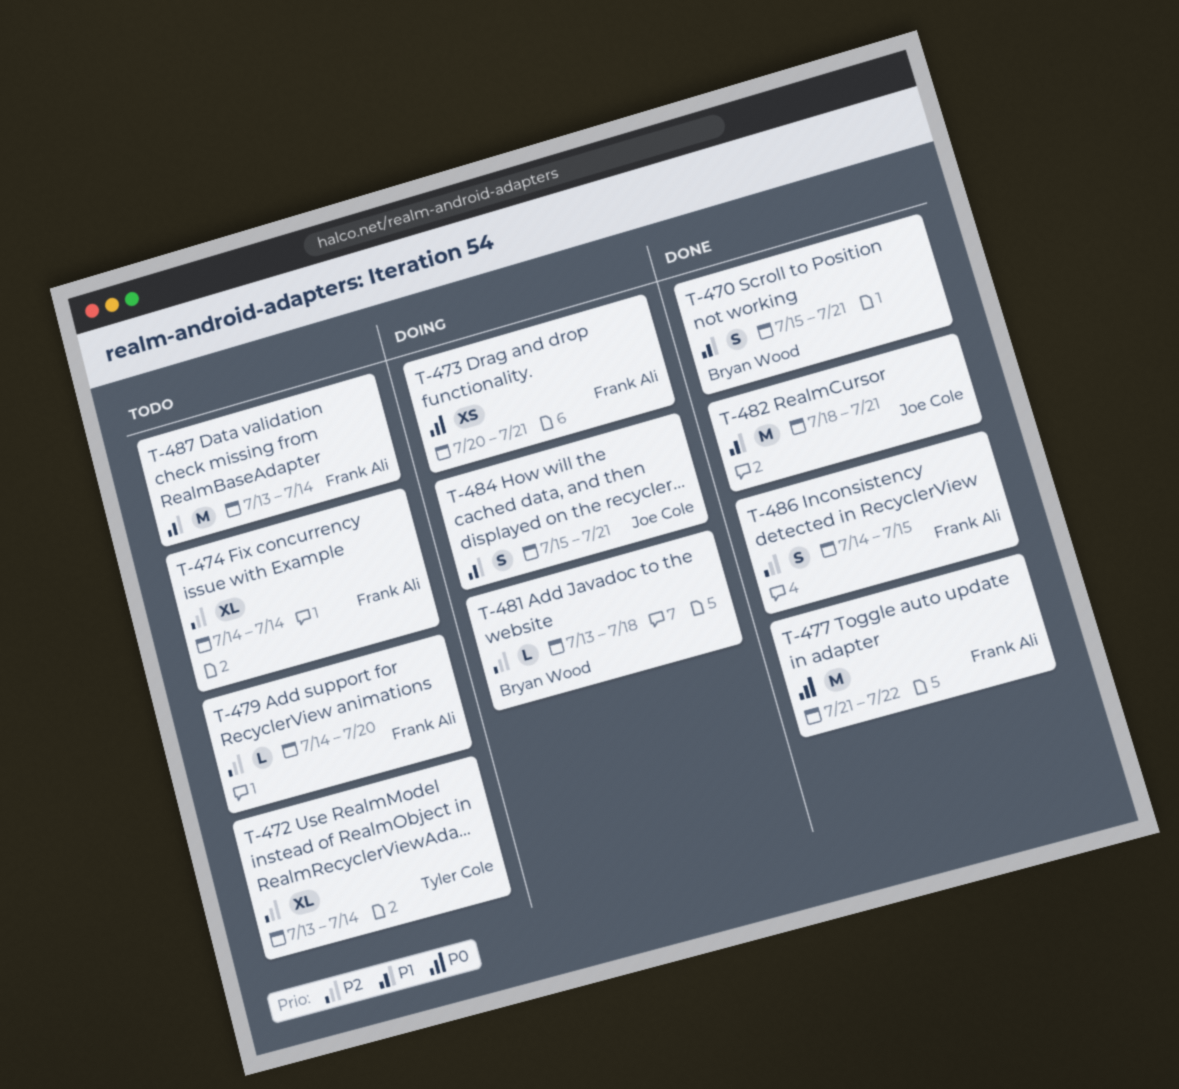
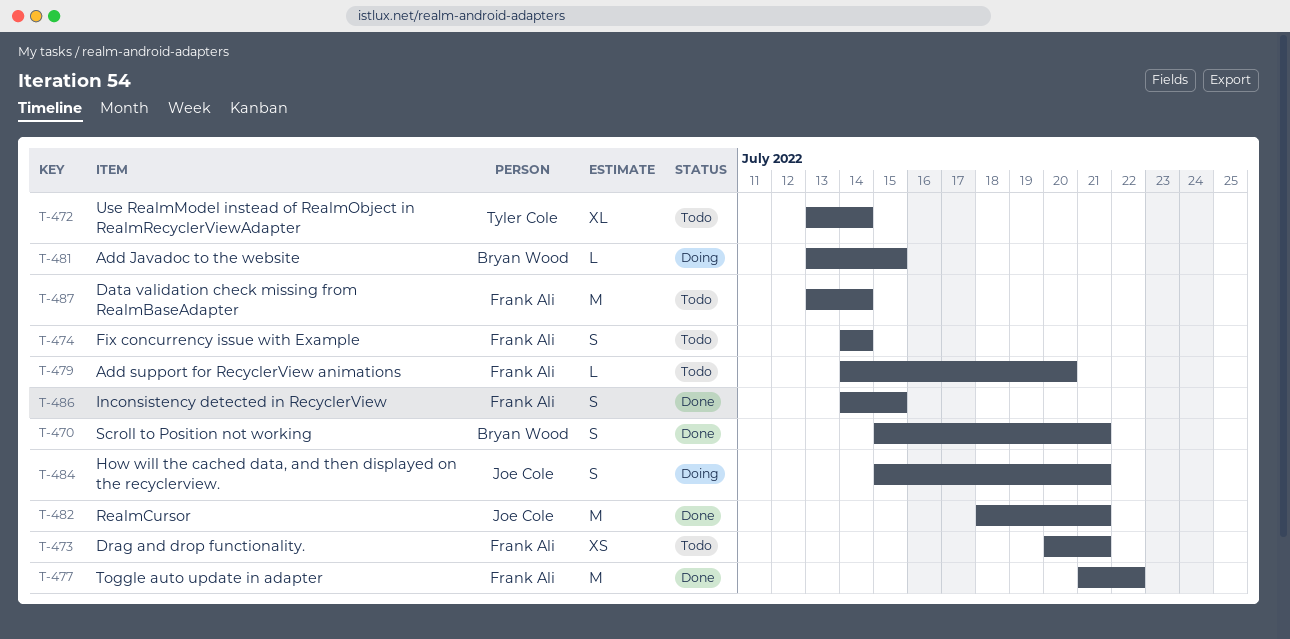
T-473, status: Doing -> Todo
T-474, estimate: XL -> S
T-481, due: Jul 18 -> Jul 15

